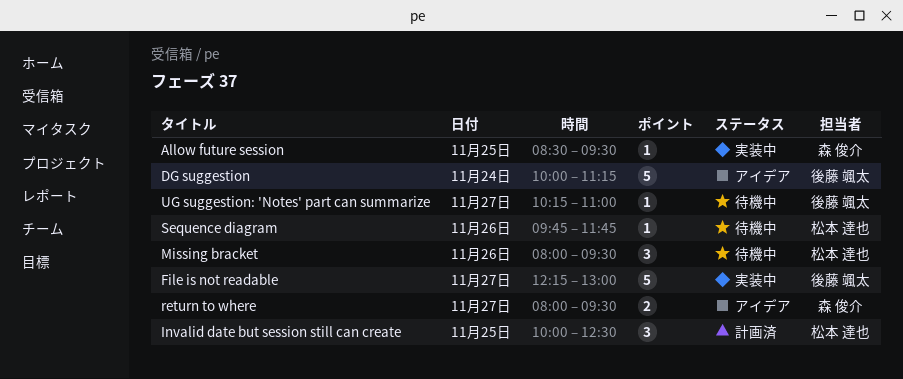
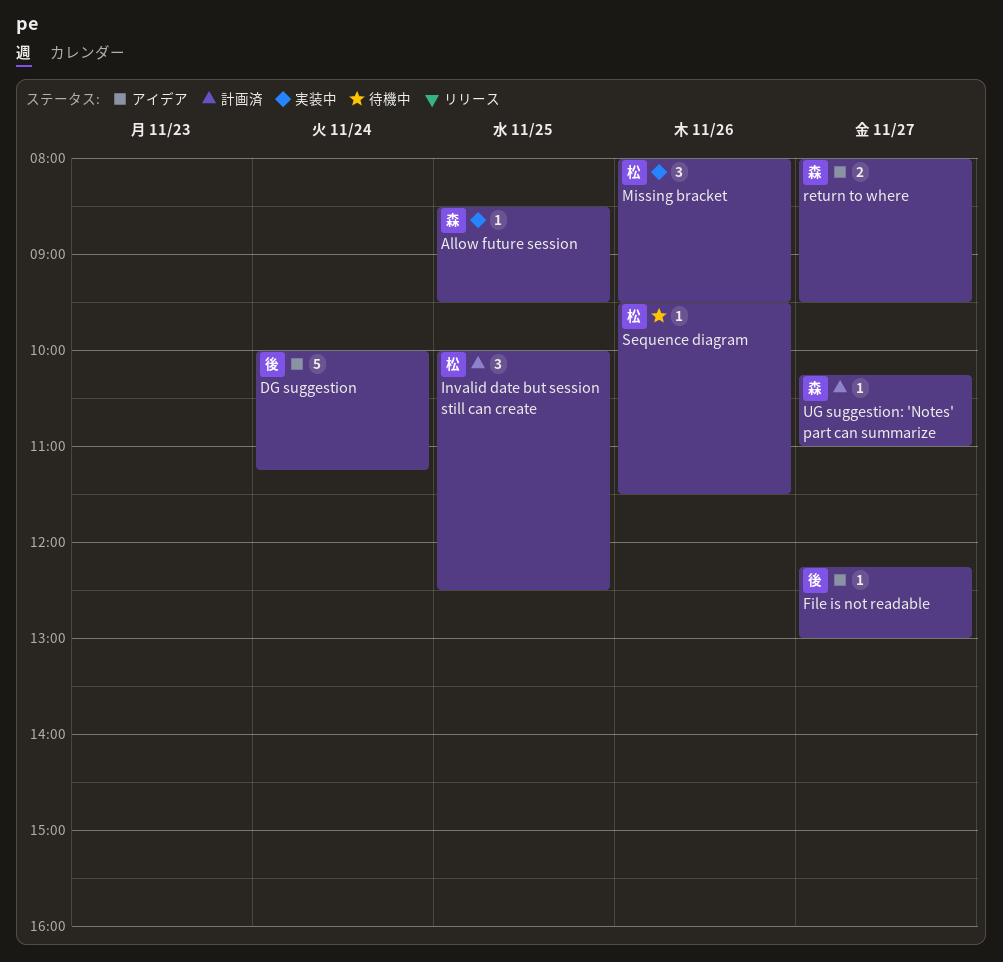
File is not readable, status: 実装中 -> アイデア
File is not readable, estimate: 5 -> 1
Missing bracket, status: 待機中 -> 実装中
Sequence diagram, begins: 09:45 -> 09:30
Sequence diagram, ends: 11:45 -> 11:30
UG suggestion: 'Notes' part can summarize, status: 待機中 -> 計画済
UG suggestion: 'Notes' part can summarize, owner: 後藤 颯太 -> 森 俊介

